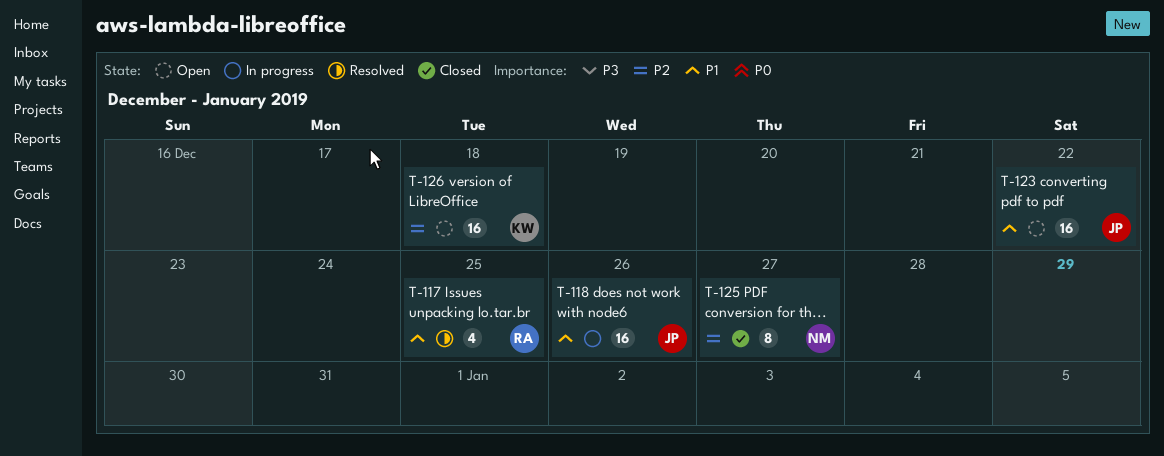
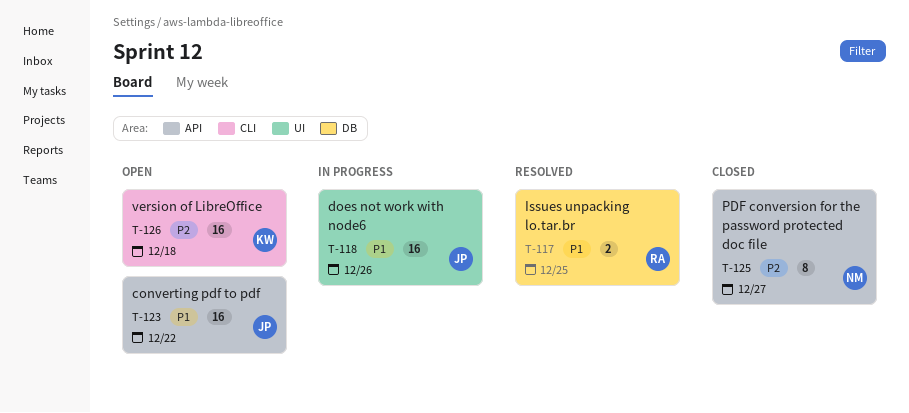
T-117, estimate: 4 -> 2

